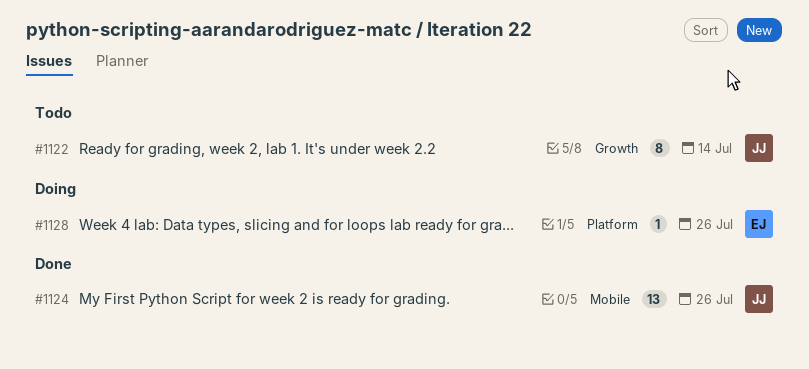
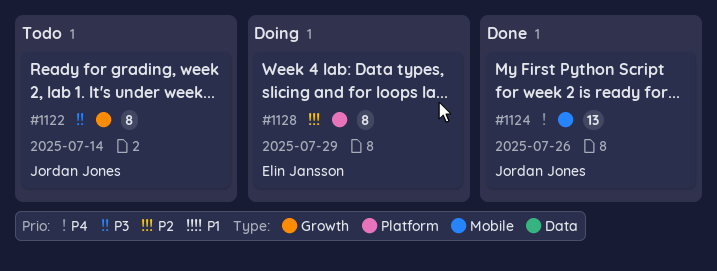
#1128, estimate: 1 -> 8
#1128, due: Jul 26 -> Jul 29

